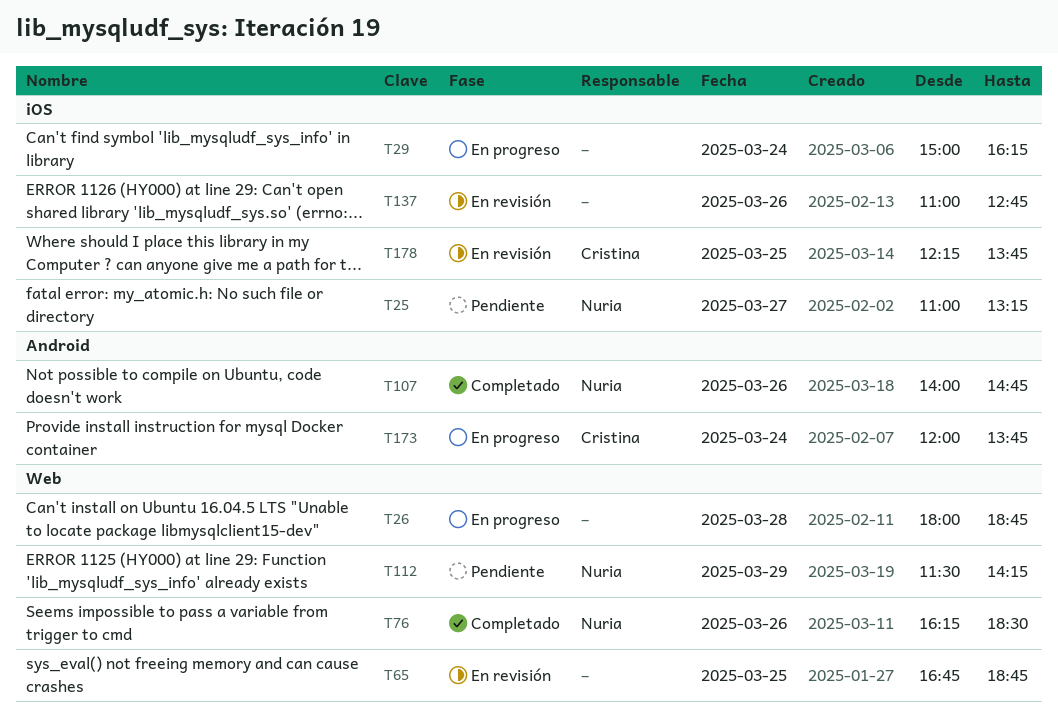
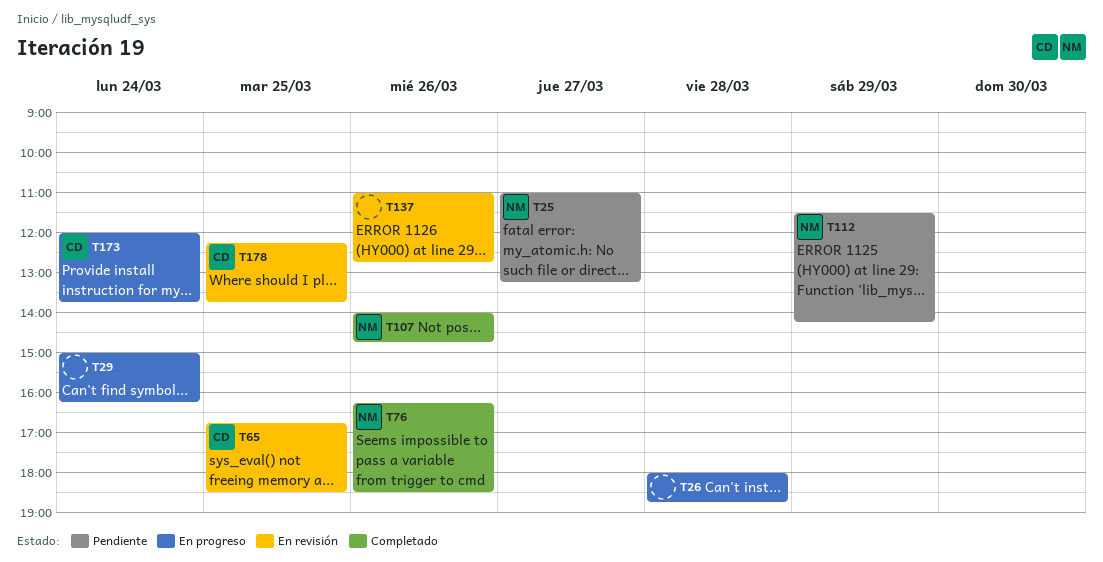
T65, owner: none -> Cristina
T65, ends: 18:45 -> 18:30

